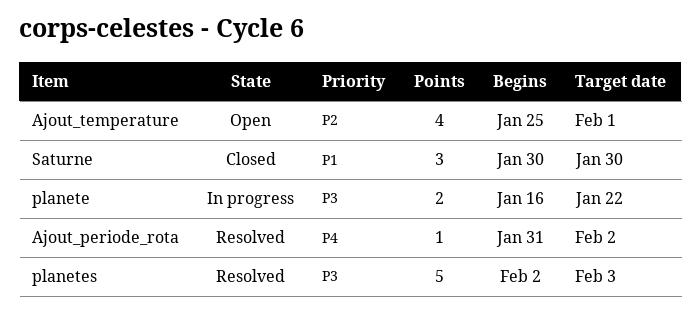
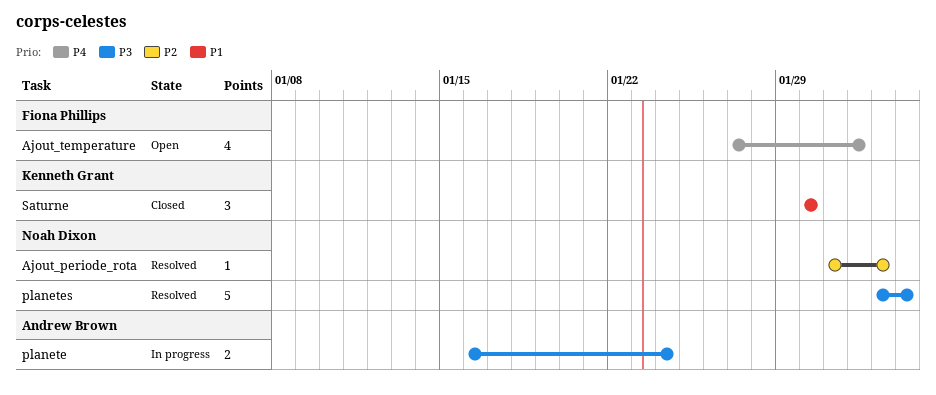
Ajout_periode_rota, priority: P4 -> P2
Ajout_temperature, priority: P2 -> P4
Ajout_temperature, start: Jan 25 -> Jan 27
planete, due: Jan 22 -> Jan 24

